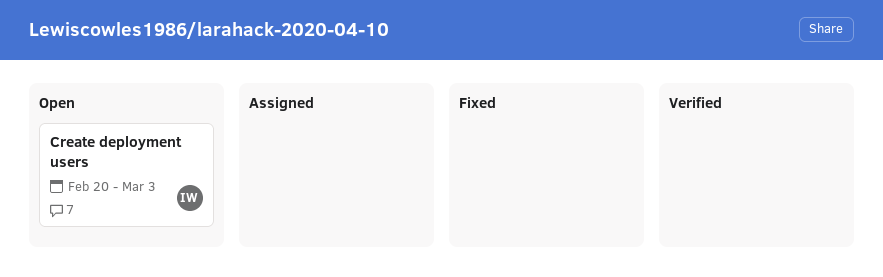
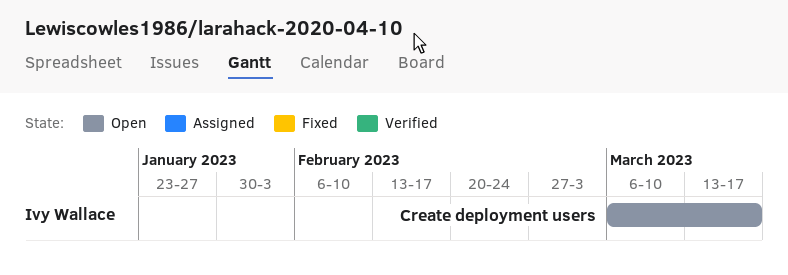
Create deployment users, start: Feb 20 -> Mar 6
Create deployment users, due: Mar 3 -> Mar 17

